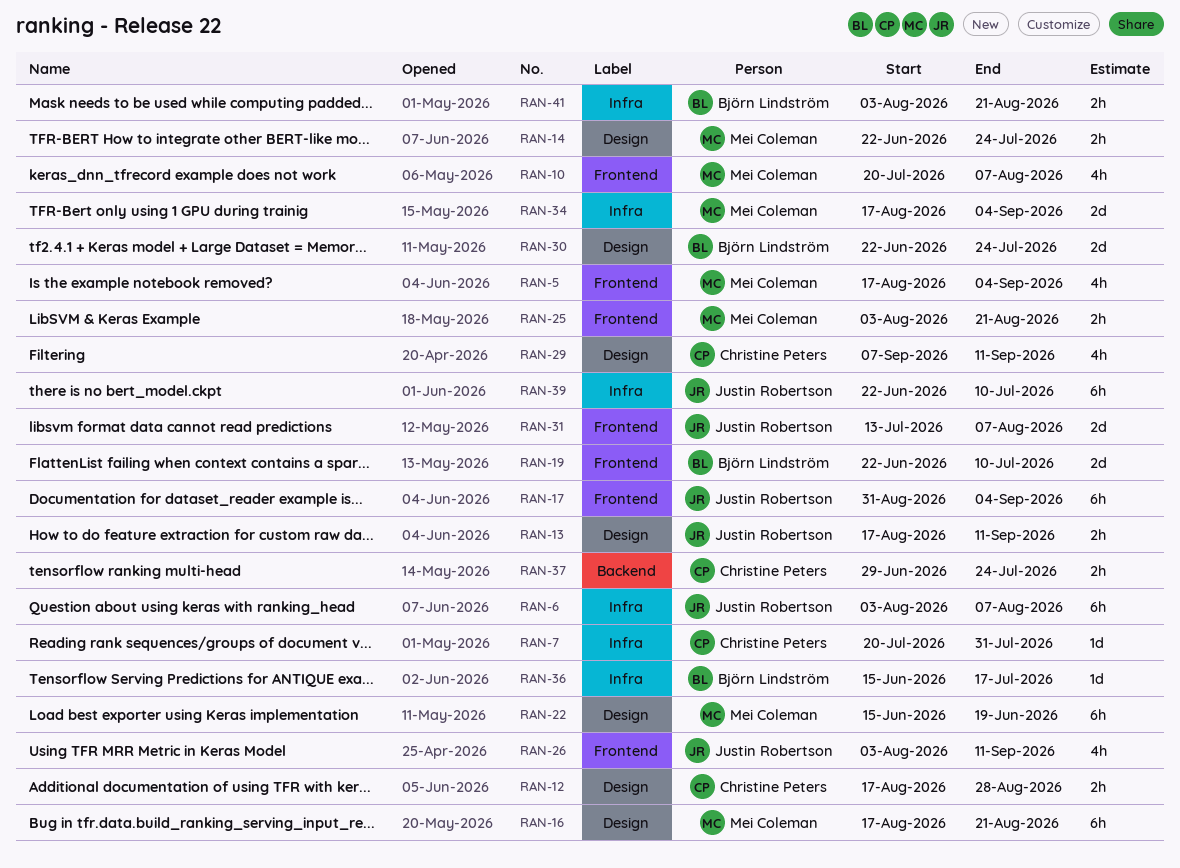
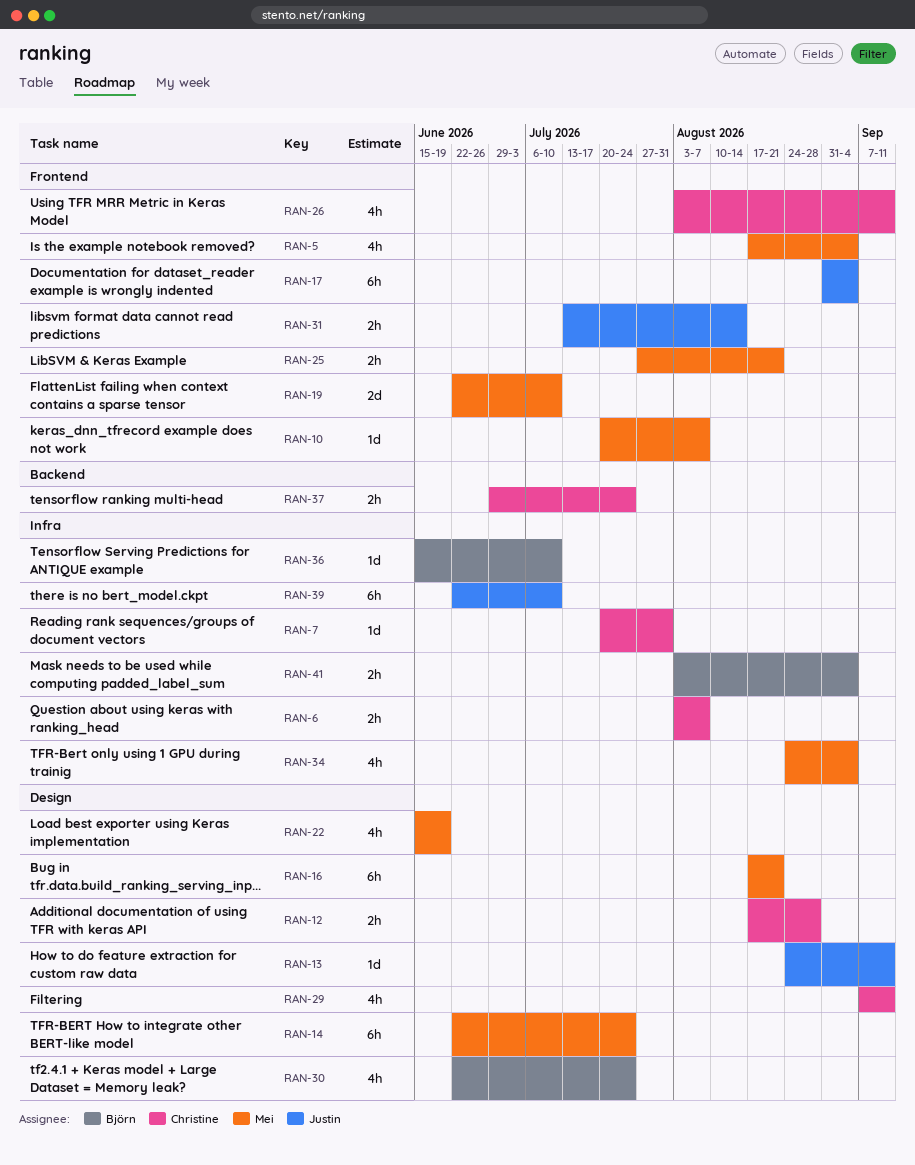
RAN-6, owner: Justin Robertson -> Christine Peters
RAN-6, estimate: 6h -> 2h
RAN-10, estimate: 4h -> 1d
RAN-13, estimate: 2h -> 1d
RAN-13, start: Aug 17 -> Aug 24
RAN-14, estimate: 2h -> 6h
RAN-19, owner: Björn Lindström -> Mei Coleman
RAN-22, estimate: 6h -> 4h
RAN-25, start: Aug 3 -> Jul 27
RAN-26, owner: Justin Robertson -> Christine Peters
RAN-30, estimate: 2d -> 4h
RAN-31, estimate: 2d -> 2h
RAN-31, due: Aug 7 -> Aug 14
RAN-34, estimate: 2d -> 4h
RAN-34, start: Aug 17 -> Aug 24
RAN-36, due: Jul 17 -> Jul 10
RAN-41, due: Aug 21 -> Sep 4

